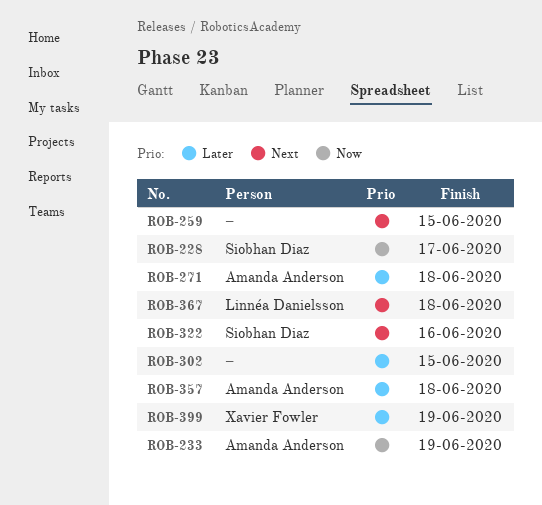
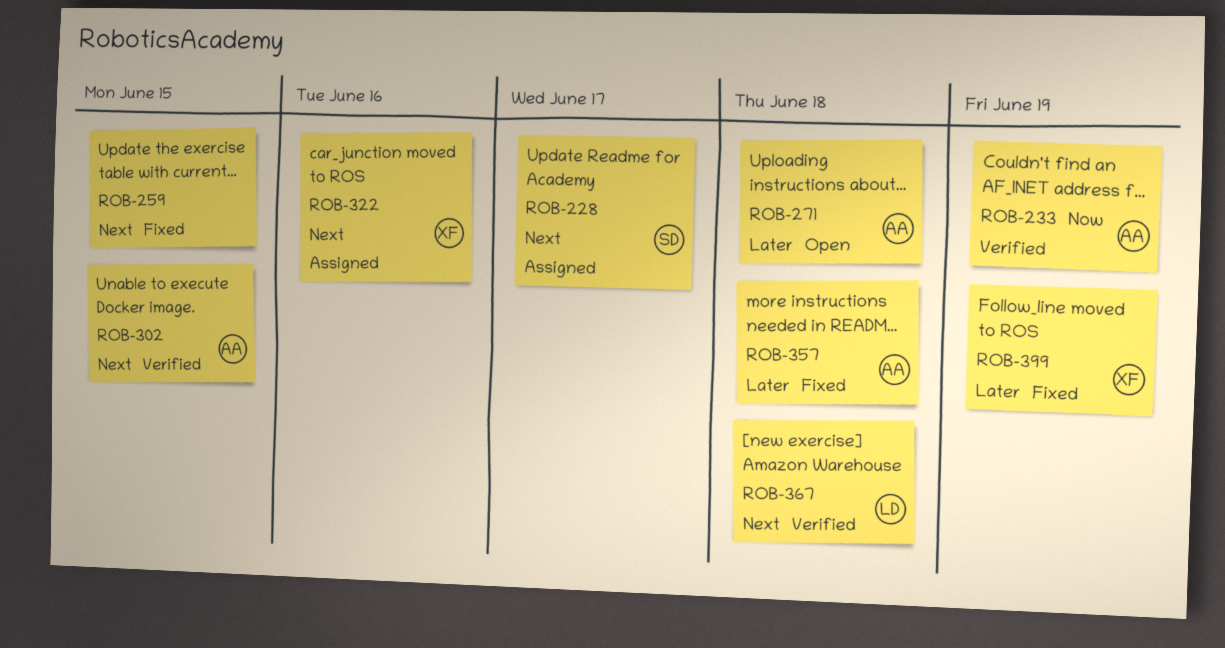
ROB-228, priority: Now -> Next
ROB-302, owner: none -> Amanda Anderson
ROB-302, priority: Later -> Next
ROB-322, owner: Siobhan Diaz -> Xavier Fowler

